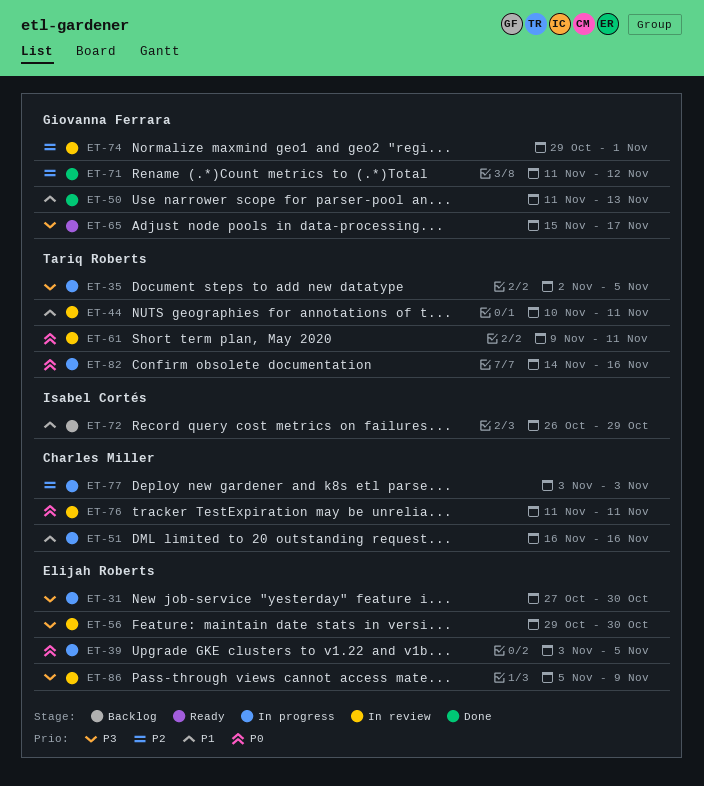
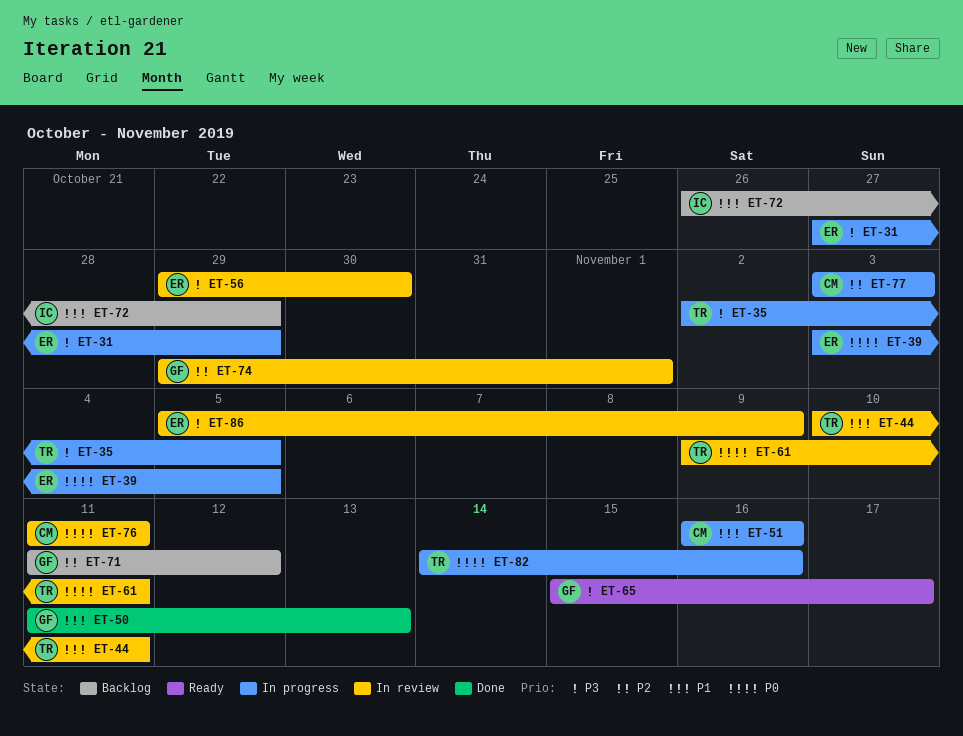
ET-31, due: Oct 30 -> Oct 29
ET-71, status: Done -> Backlog

